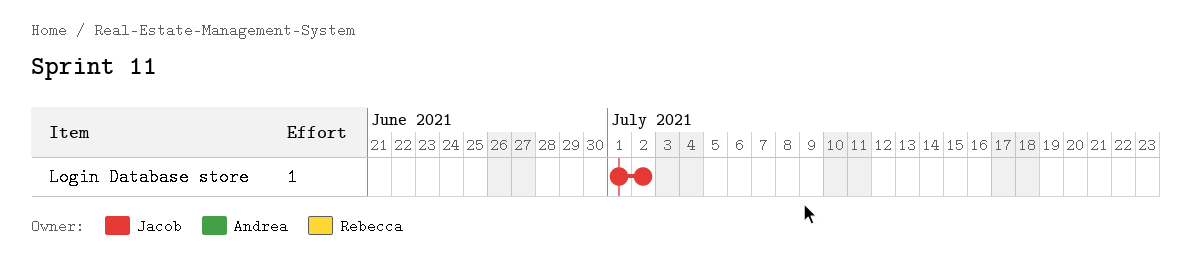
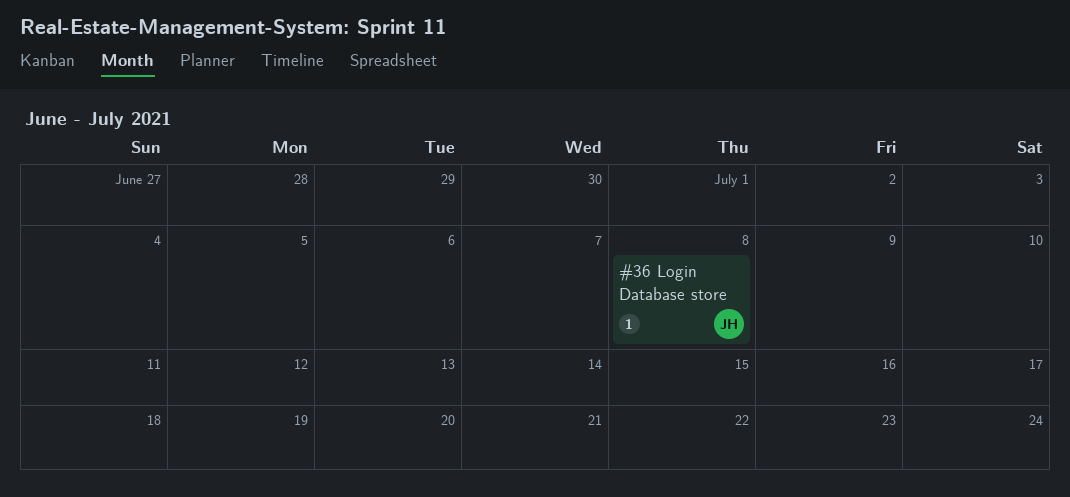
Login Database store, due: Jul 2 -> Jul 8

